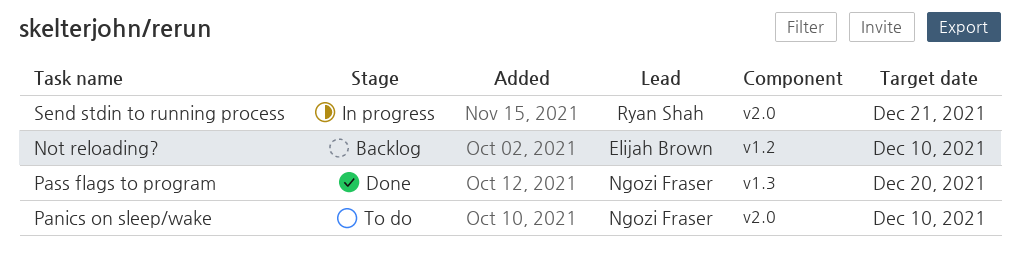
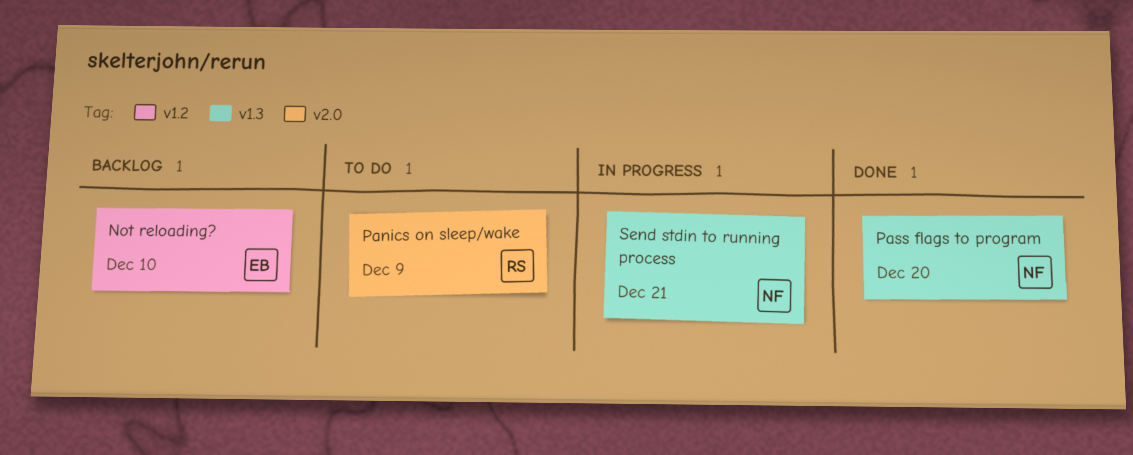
Panics on sleep/wake, owner: Ngozi Fraser -> Ryan Shah
Panics on sleep/wake, due: Dec 10 -> Dec 9
Send stdin to running process, owner: Ryan Shah -> Ngozi Fraser
Send stdin to running process, label: v2.0 -> v1.3

